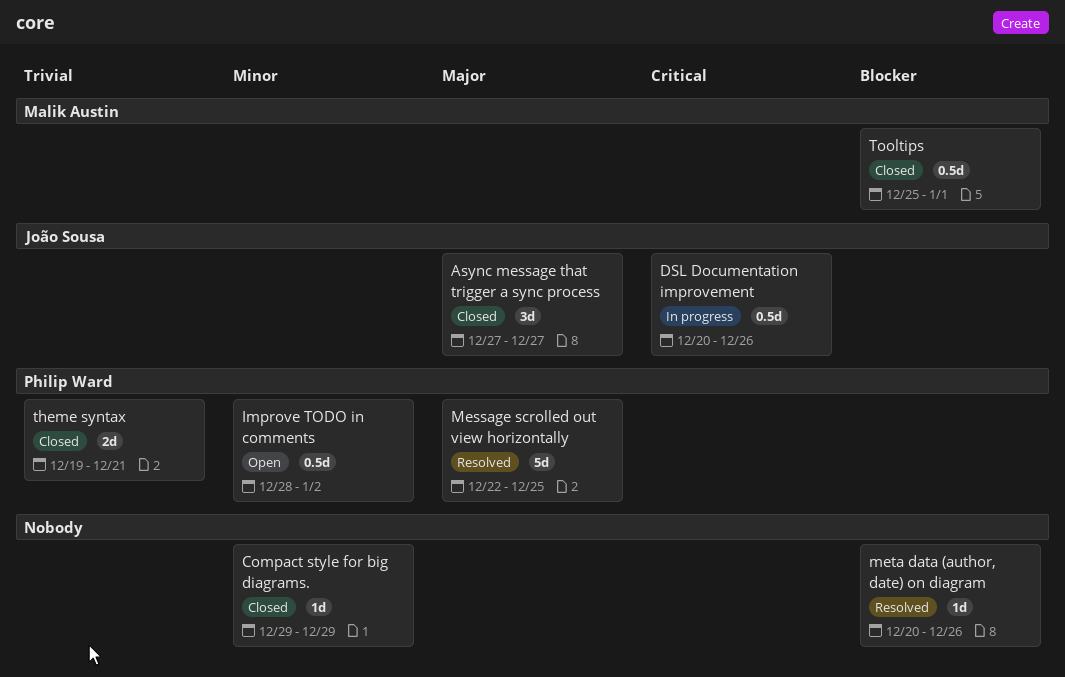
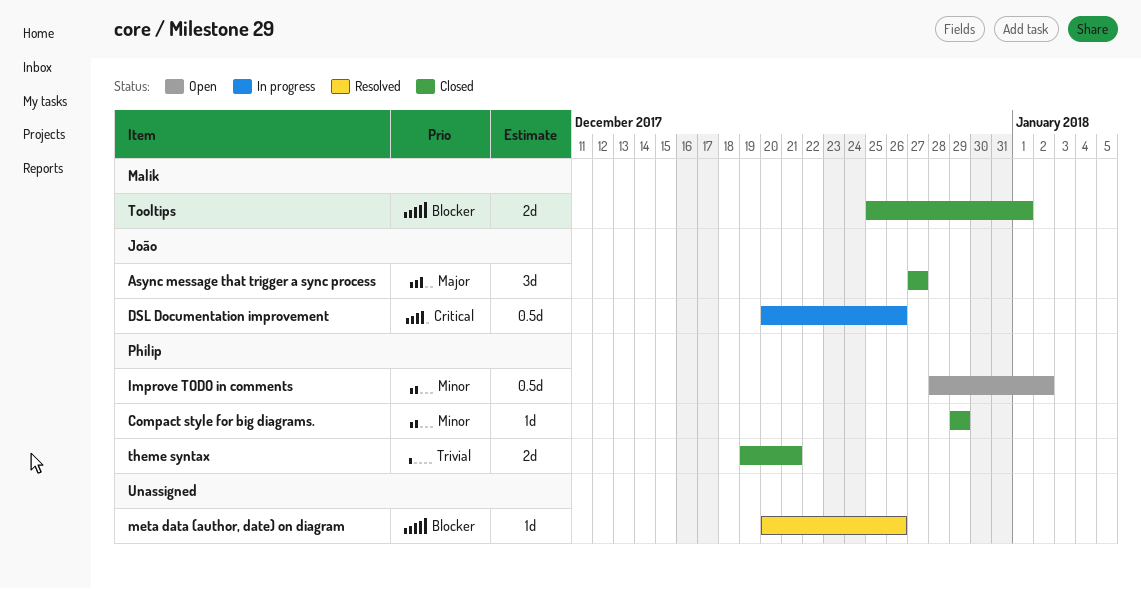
Compact style for big diagrams., owner: none -> Philip Ward
Message scrolled out view horizontally: present -> none
Tooltips, estimate: 0.5d -> 2d

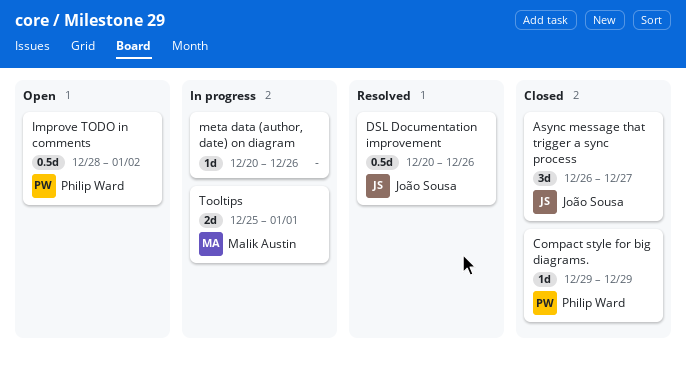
Async message that trigger a sync process, start: Dec 27 -> Dec 26
DSL Documentation improvement, status: In progress -> Resolved
meta data (author, date) on diagram, status: Resolved -> In progress
theme syntax: present -> none
Tooltips, status: Closed -> In progress

